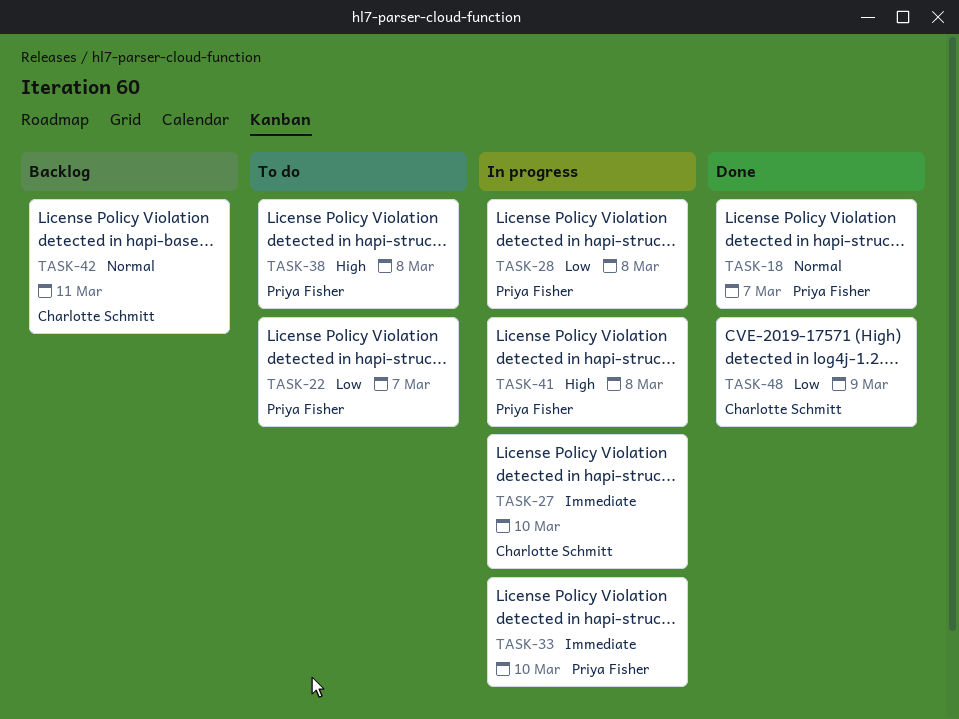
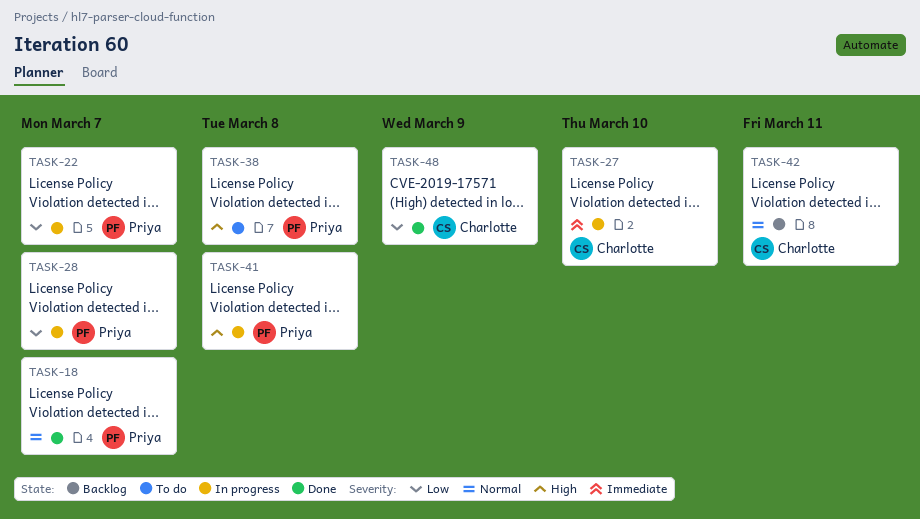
TASK-22, status: To do -> In progress
TASK-28, due: Mar 8 -> Mar 7
TASK-33: present -> none

